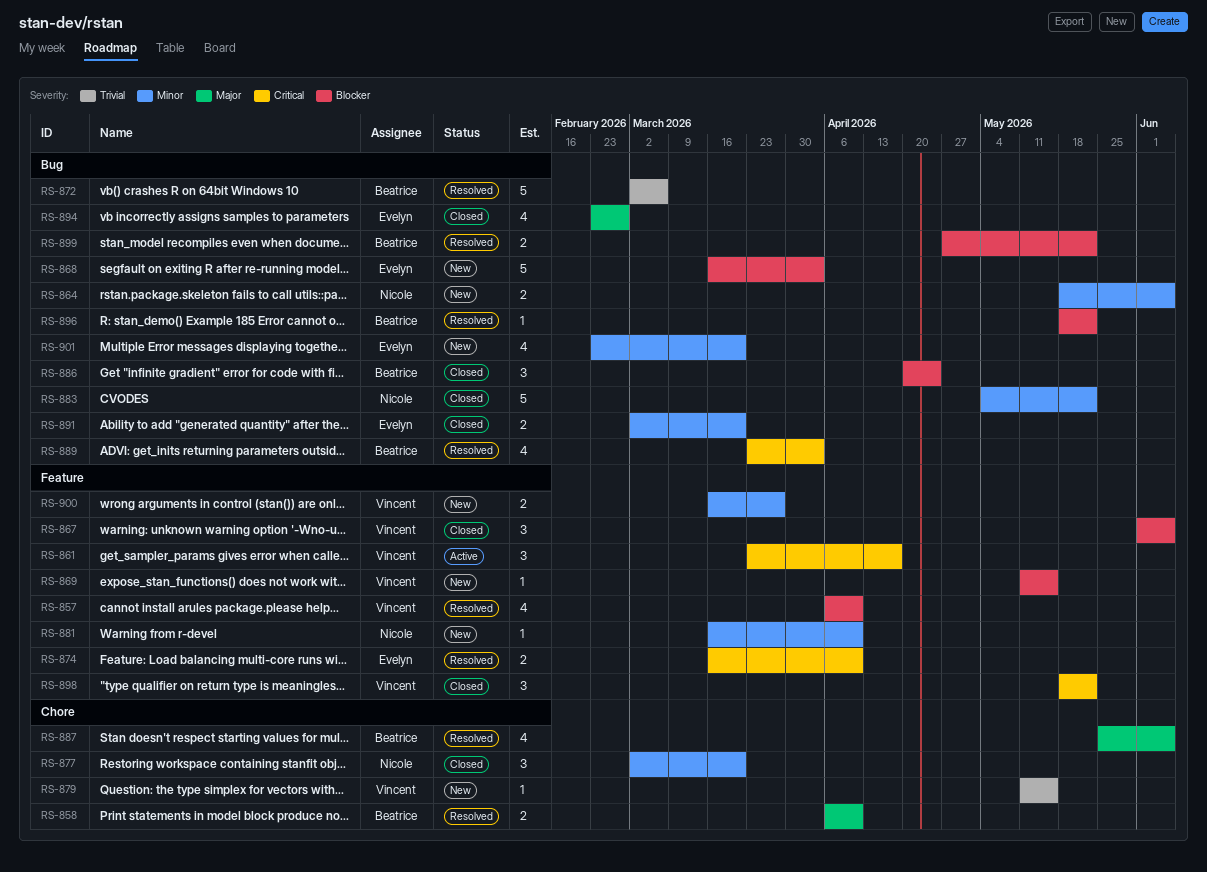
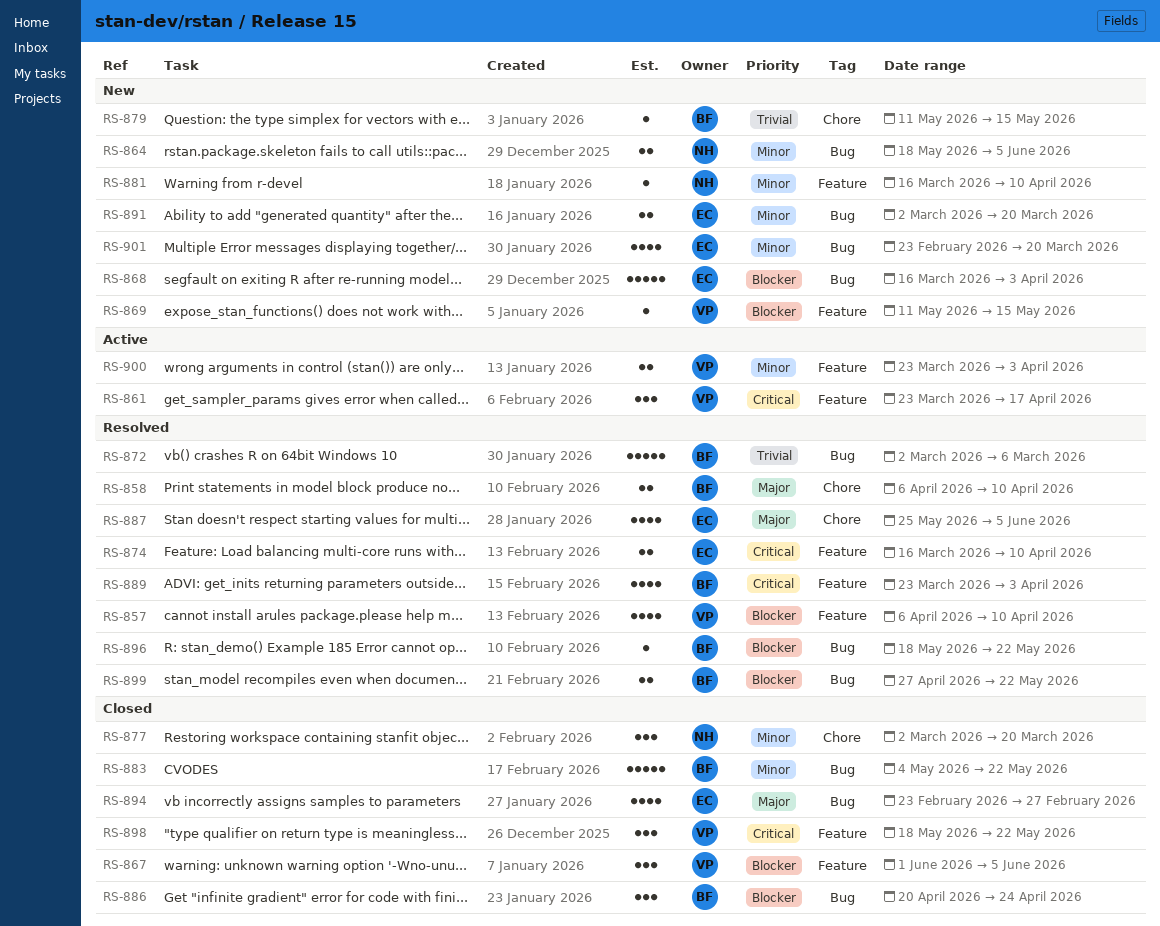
RS-879, owner: Vincent -> Beatrice
RS-883, owner: Nicole -> Beatrice
RS-887, owner: Beatrice -> Evelyn
RS-889, label: Bug -> Feature
RS-891, status: Closed -> New
RS-900, status: New -> Active
RS-900, start: Mar 16 -> Mar 23
RS-900, due: Mar 27 -> Apr 3

